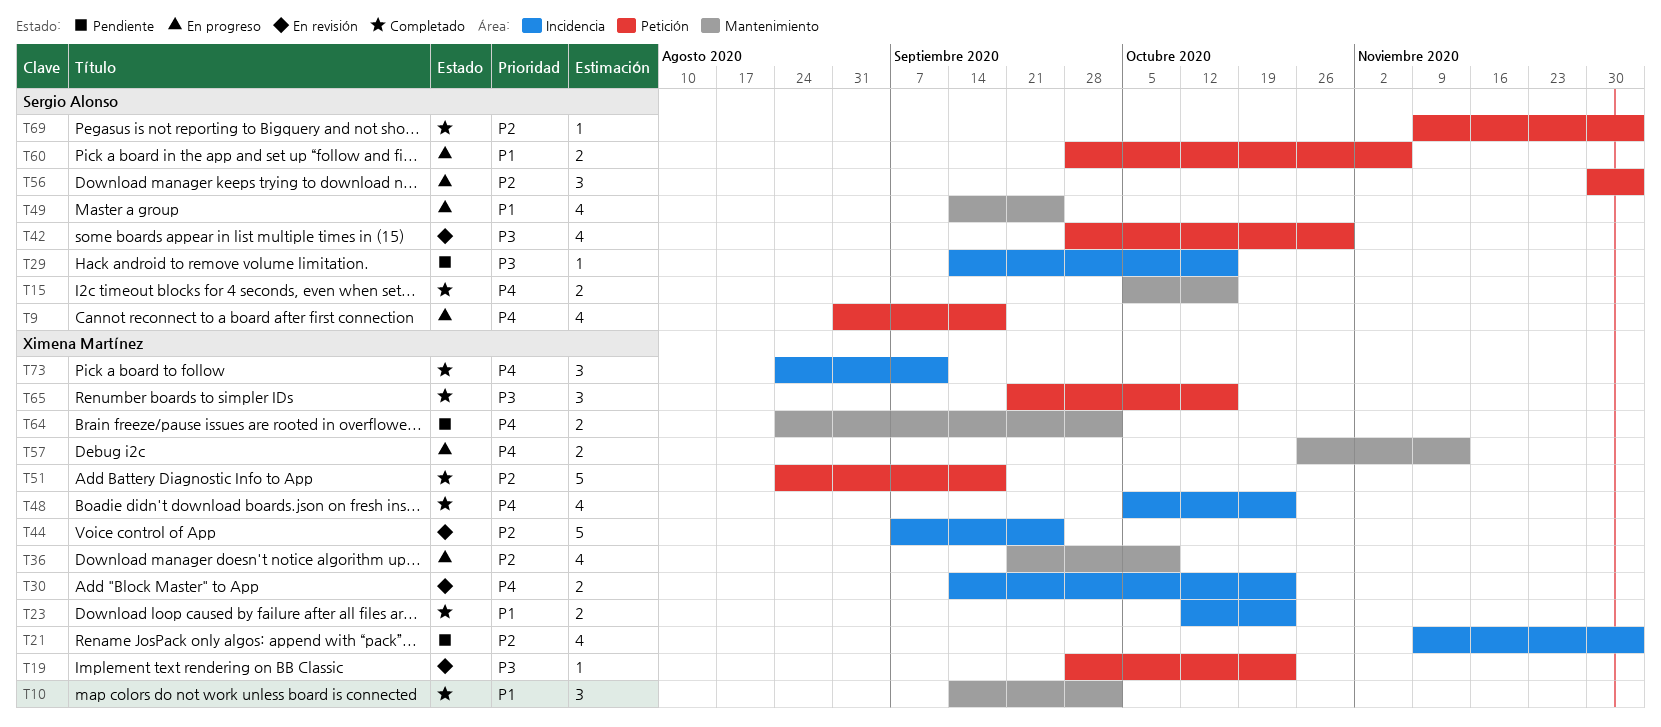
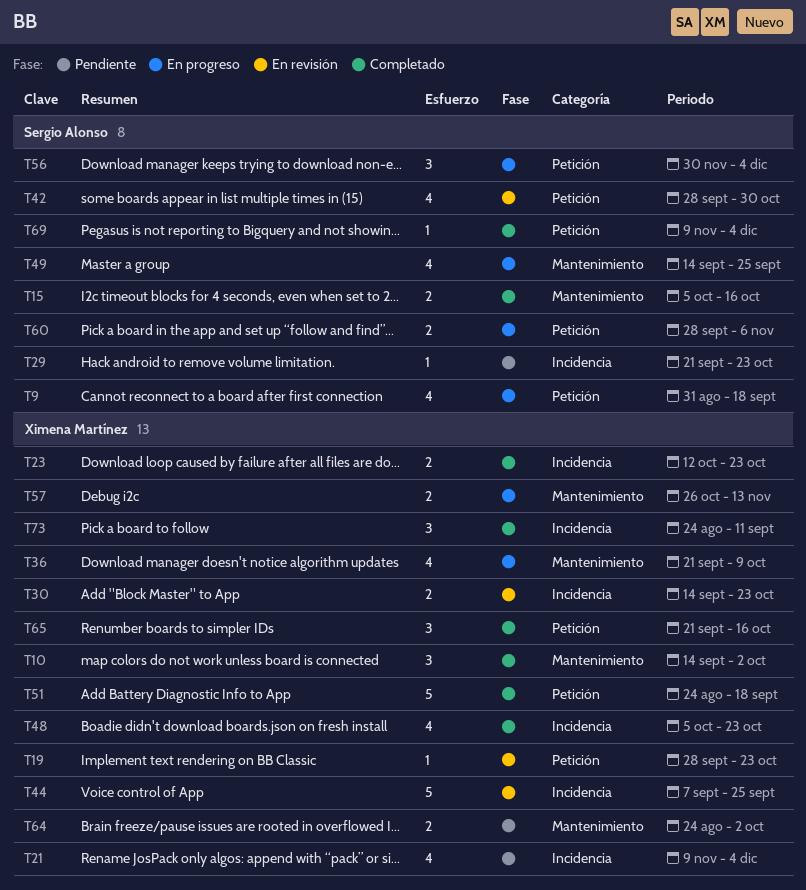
T29, start: Sep 14 -> Sep 21
T29, due: Oct 16 -> Oct 23

